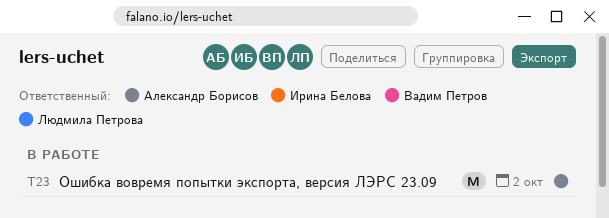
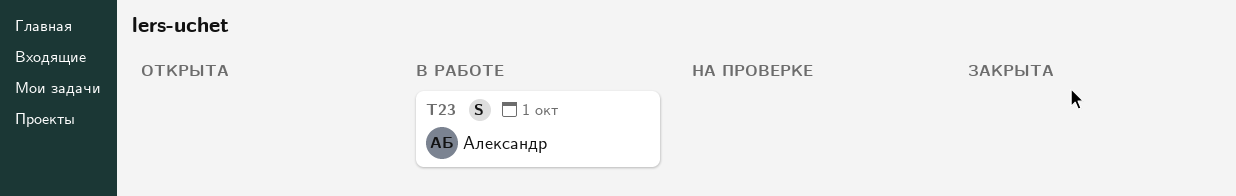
T23, estimate: M -> S
T23, due: Oct 2 -> Oct 1

